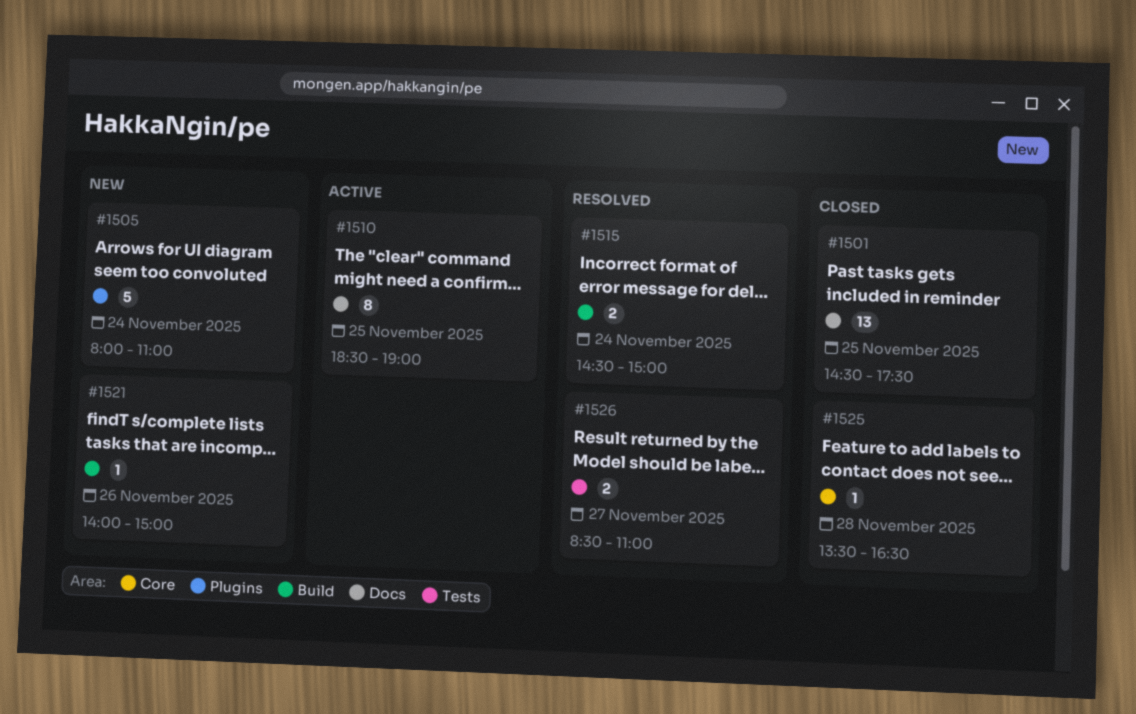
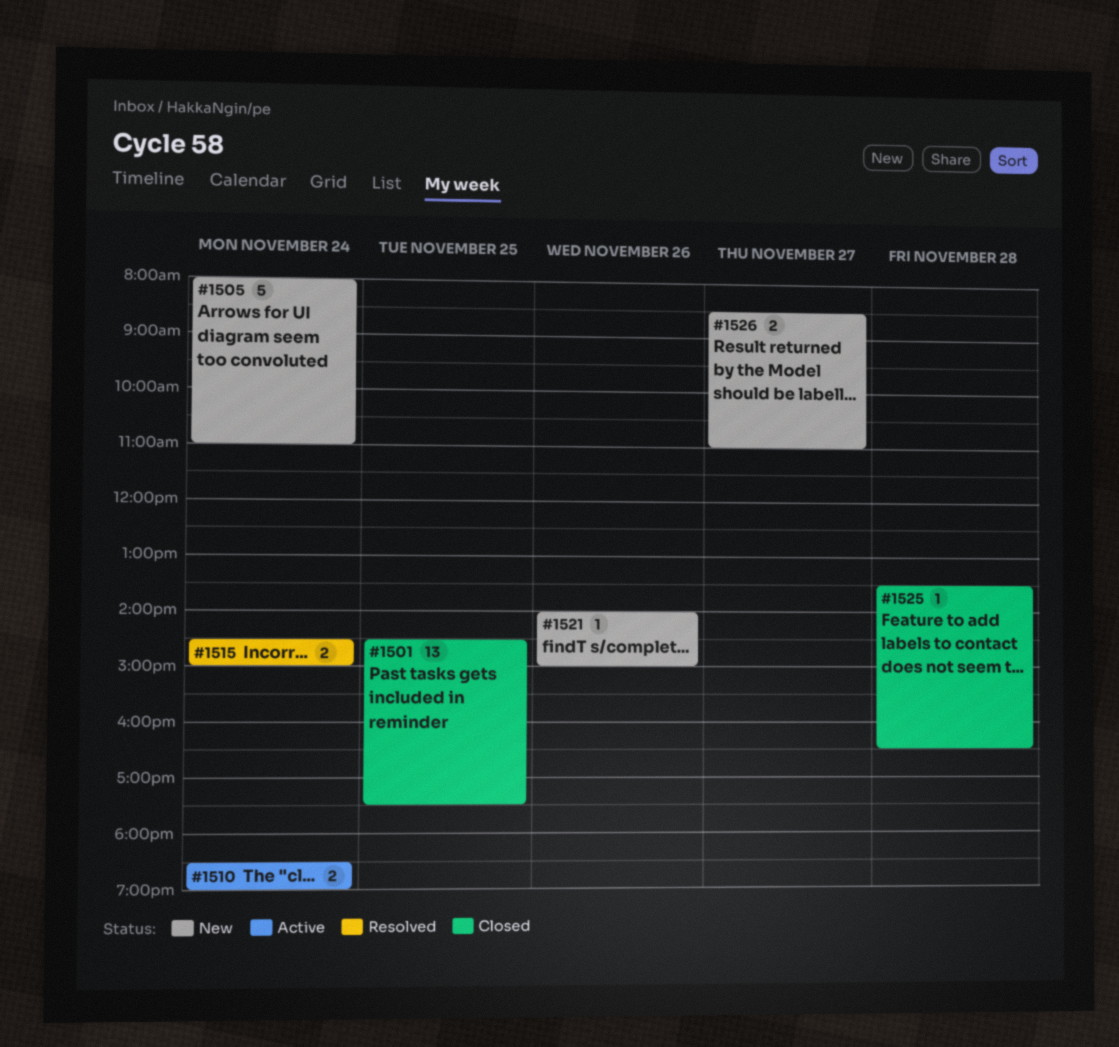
#1510, estimate: 8 -> 2
#1510, day: Nov 25 -> Nov 24
#1526, status: Resolved -> New

